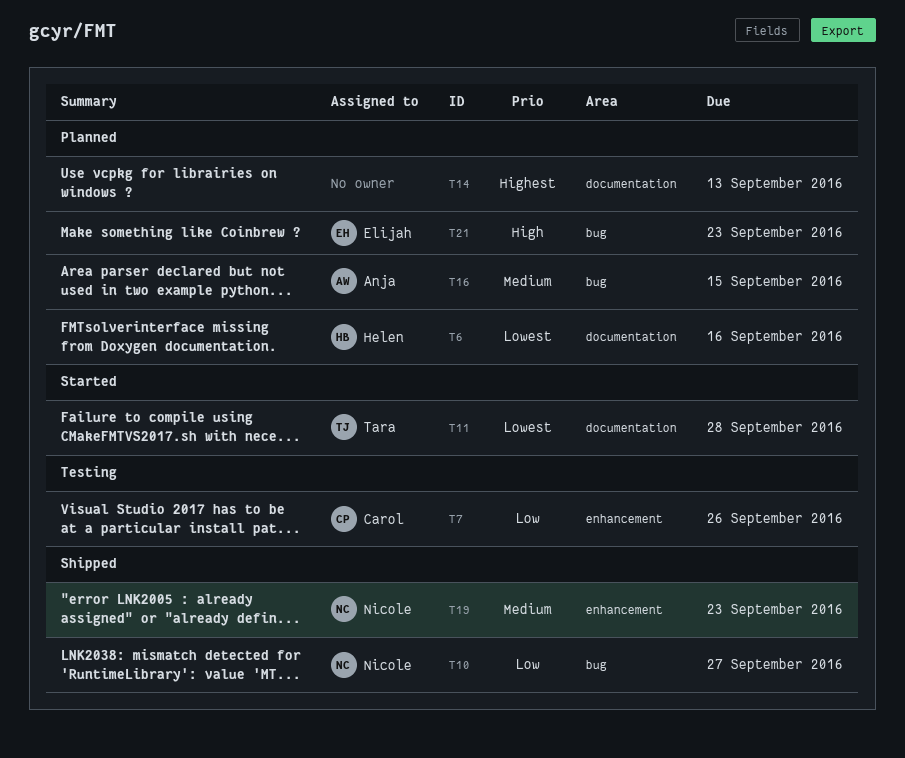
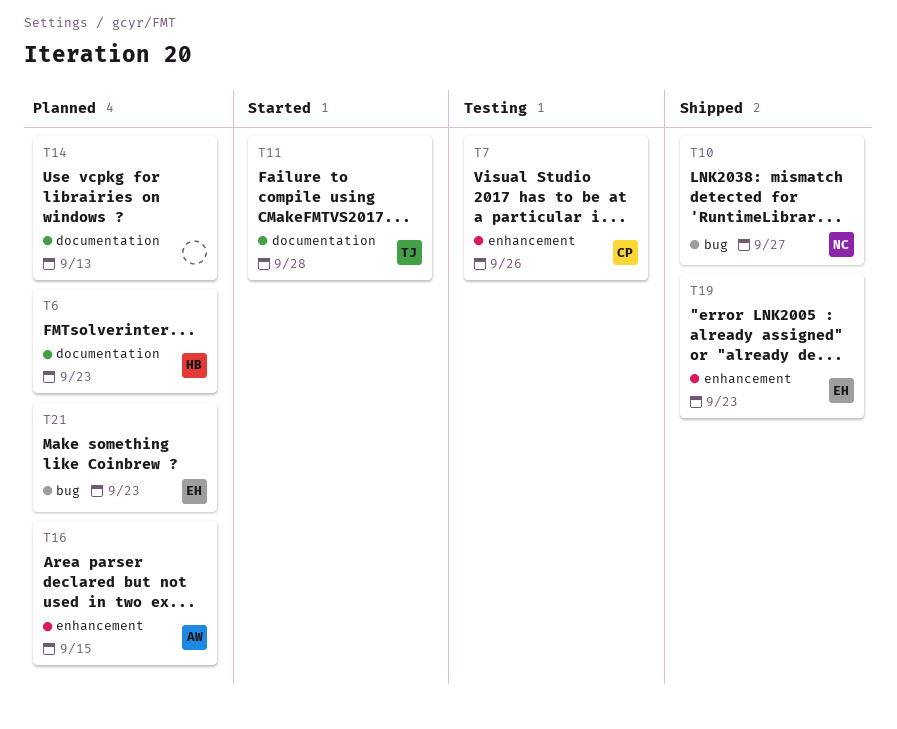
T6, due: Sep 16 -> Sep 23
T16, label: bug -> enhancement
T19, owner: Nicole -> Elijah

